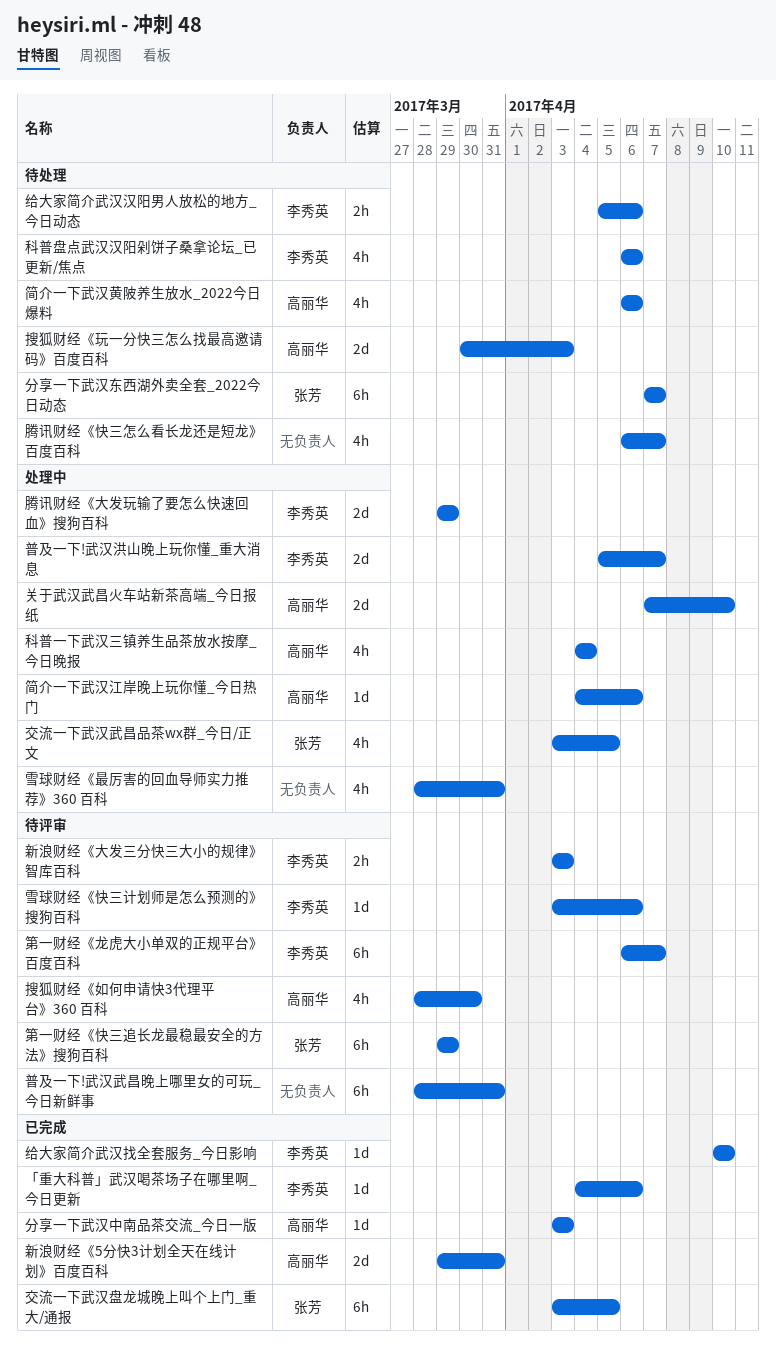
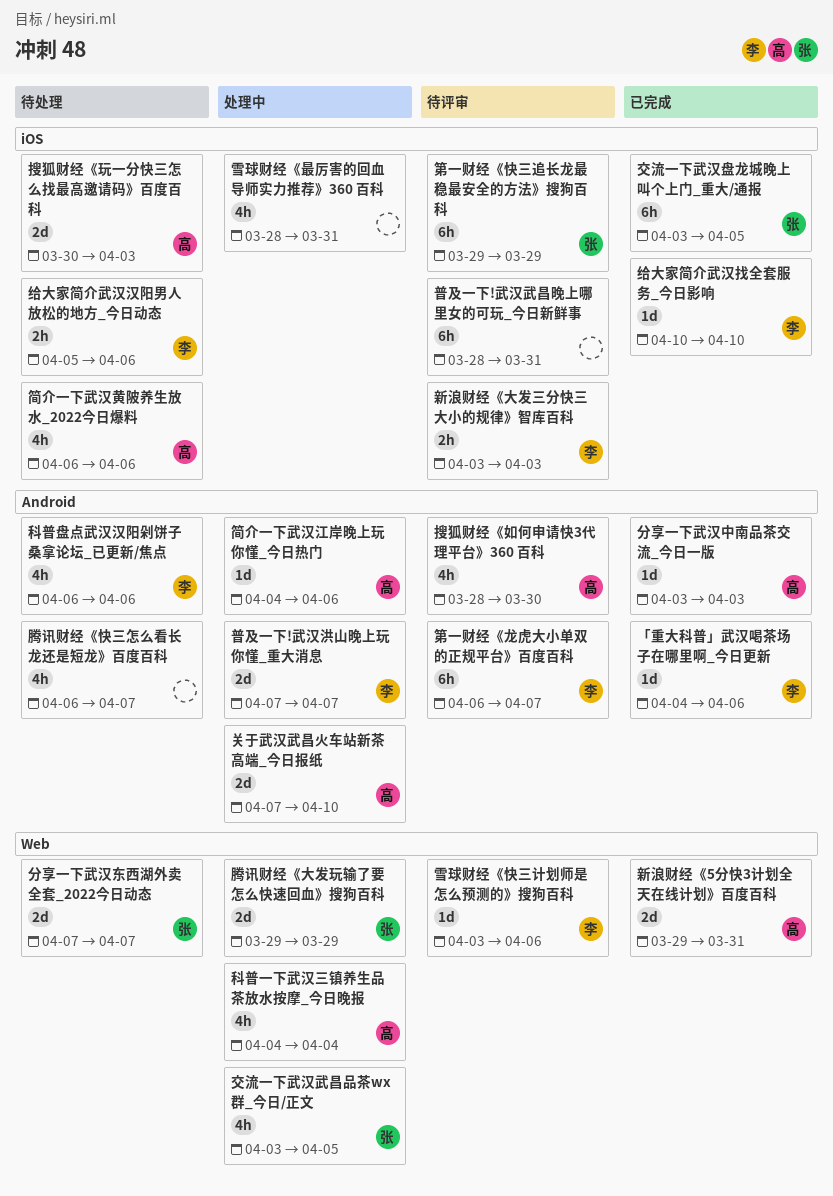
分享一下武汉东西湖外卖全套_2022今日动态, estimate: 6h -> 2d
普及一下!武汉洪山晚上玩你懂_重大消息, start: Apr 5 -> Apr 7
腾讯财经《大发玩输了要怎么快速回血》搜狗百科, owner: 李秀英 -> 张芳

